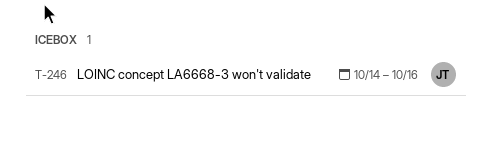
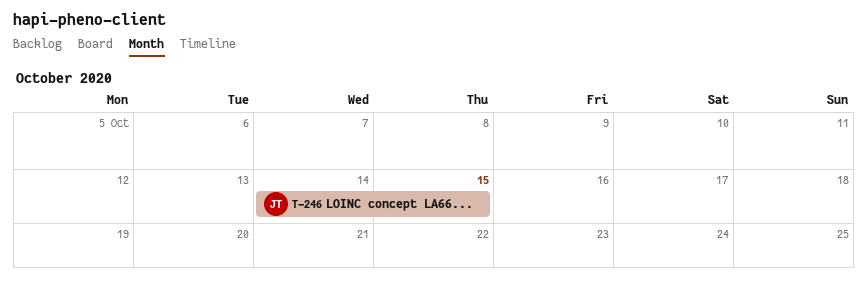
T-246, due: Oct 16 -> Oct 15

